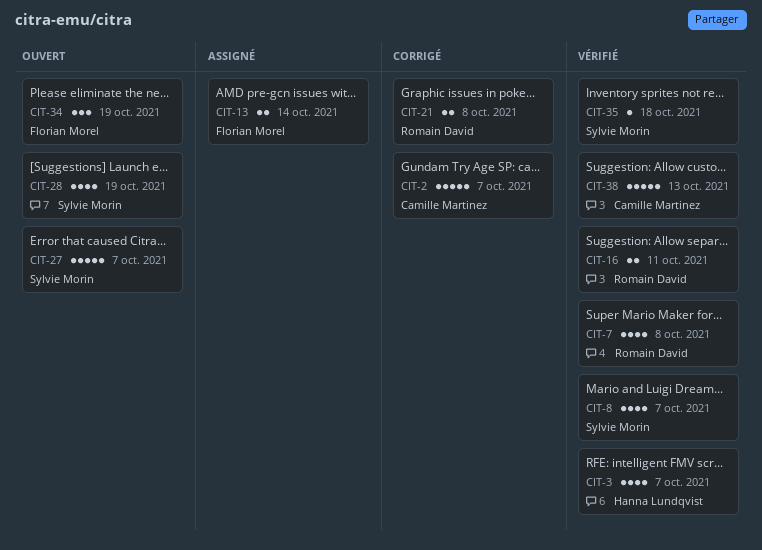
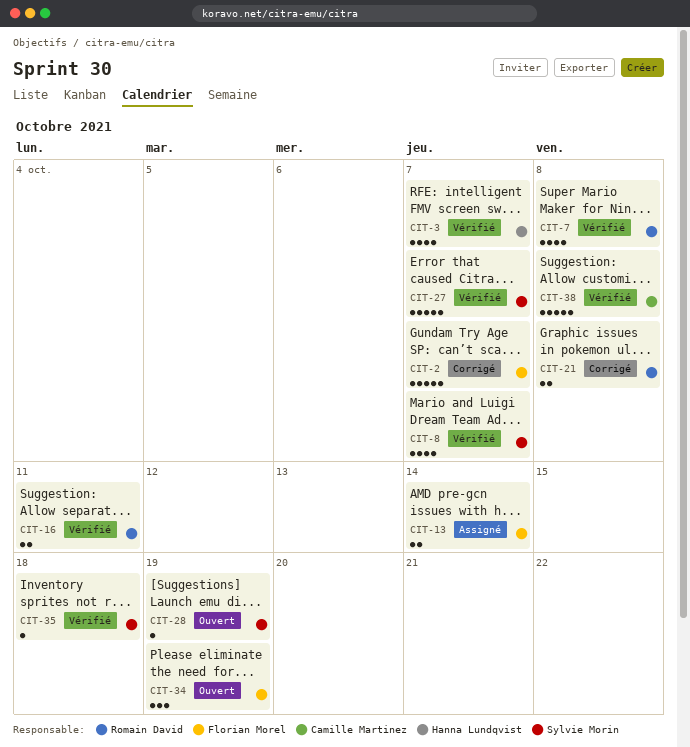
CIT-2, owner: Camille Martinez -> Florian Morel
CIT-27, status: Ouvert -> Vérifié
CIT-28, estimate: 4 -> 1
CIT-38, due: Oct 13 -> Oct 8

